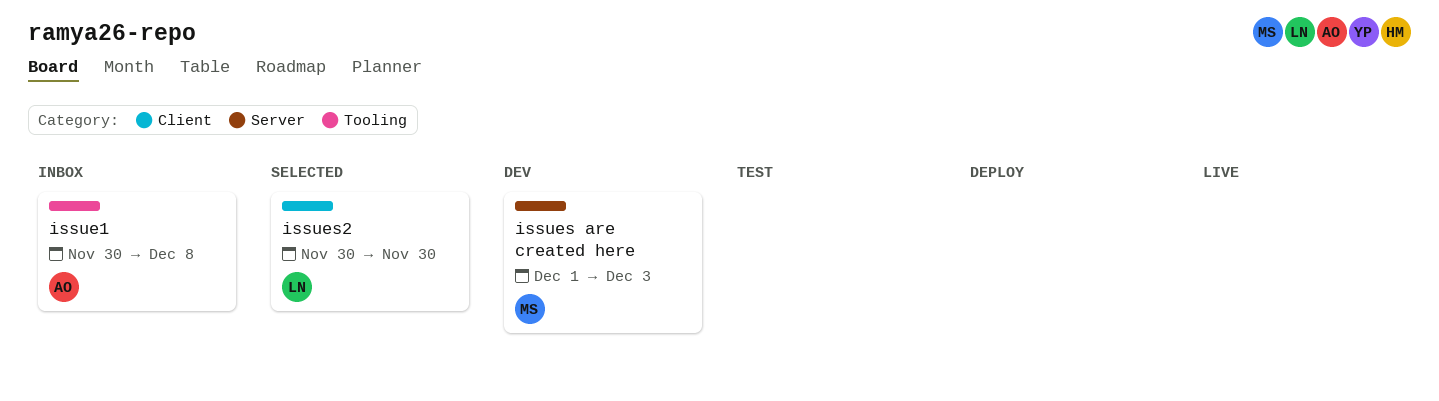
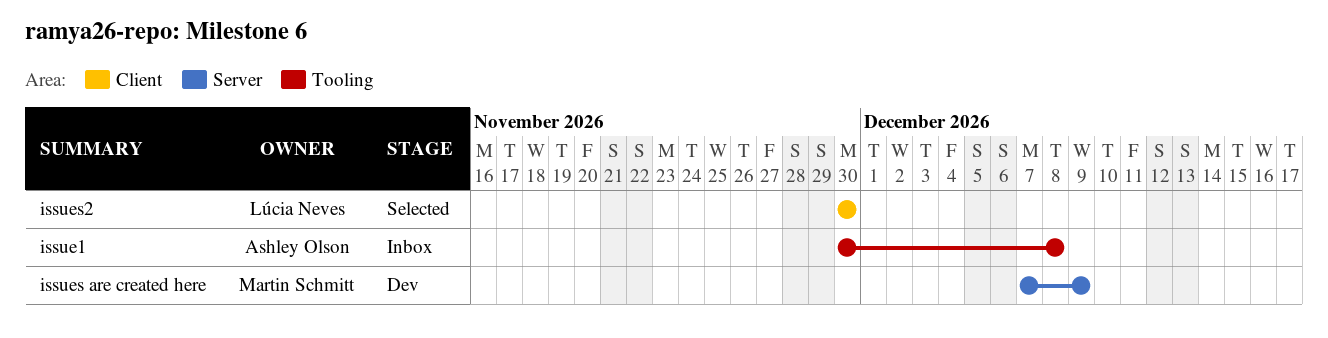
issues are created here, start: Dec 1 -> Dec 7
issues are created here, due: Dec 3 -> Dec 9

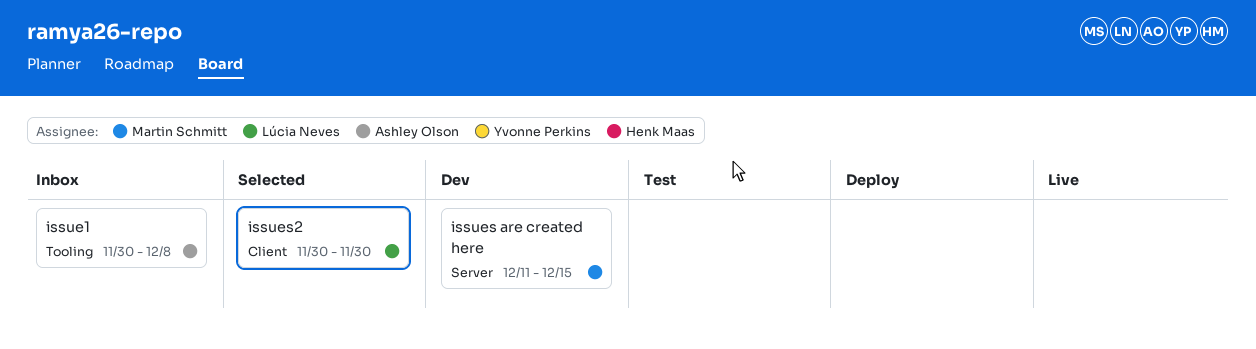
issues are created here, start: Dec 7 -> Dec 11
issues are created here, due: Dec 9 -> Dec 15

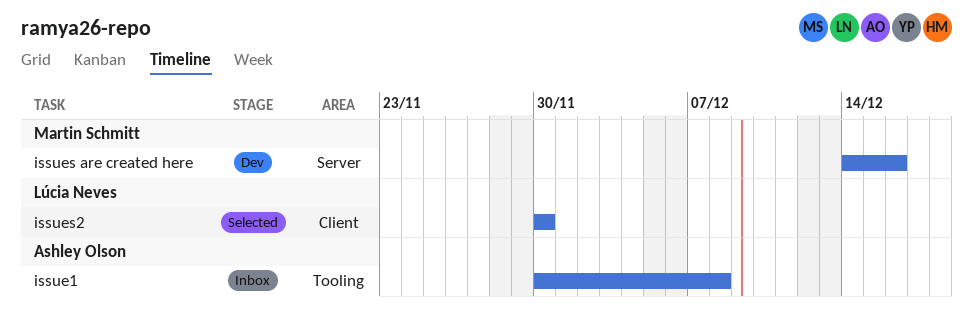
issues are created here, start: Dec 11 -> Dec 14
issues are created here, due: Dec 15 -> Dec 16

